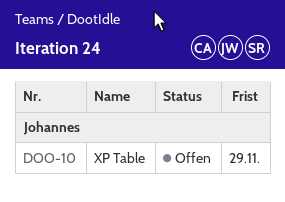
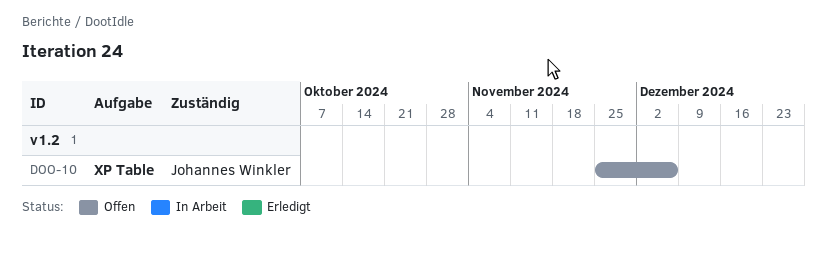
DOO-10, due: Nov 29 -> Dec 6

